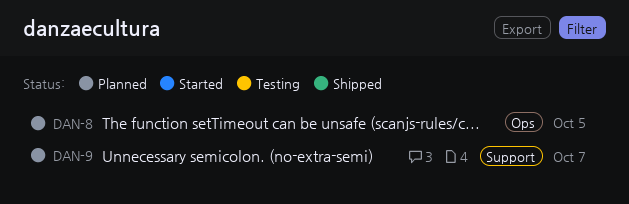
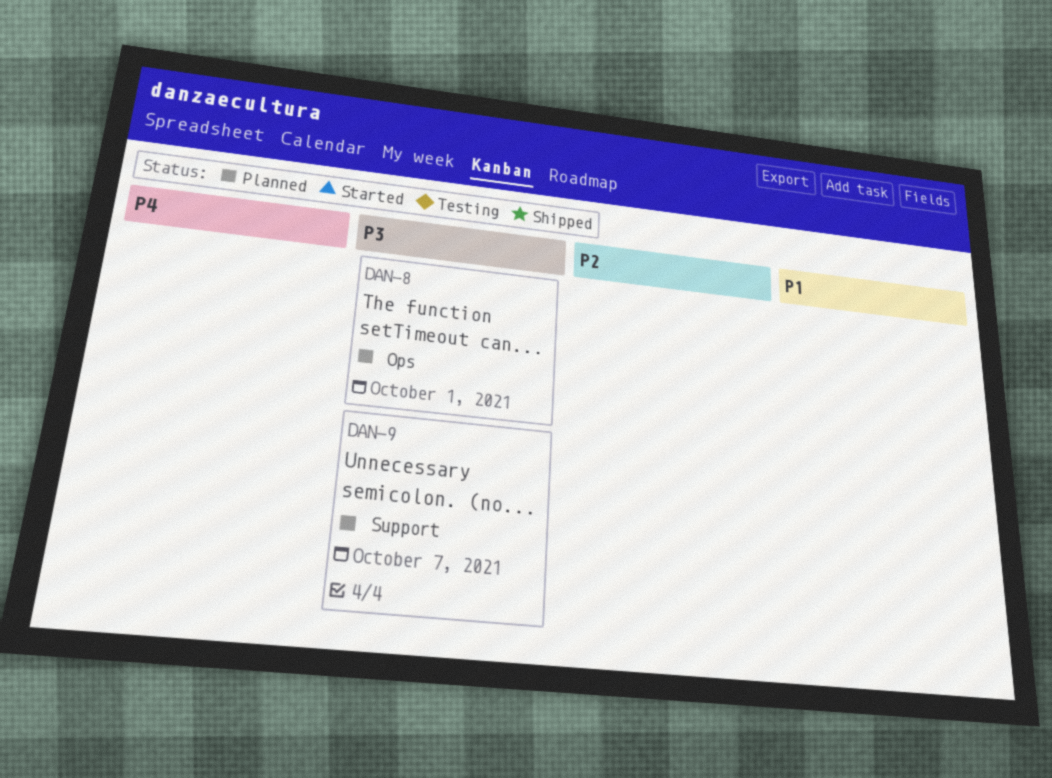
DAN-8, due: Oct 5 -> Oct 1

